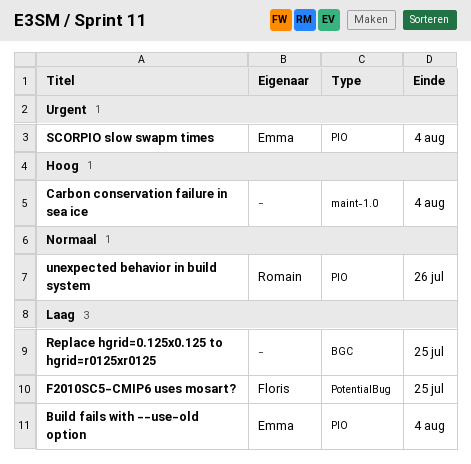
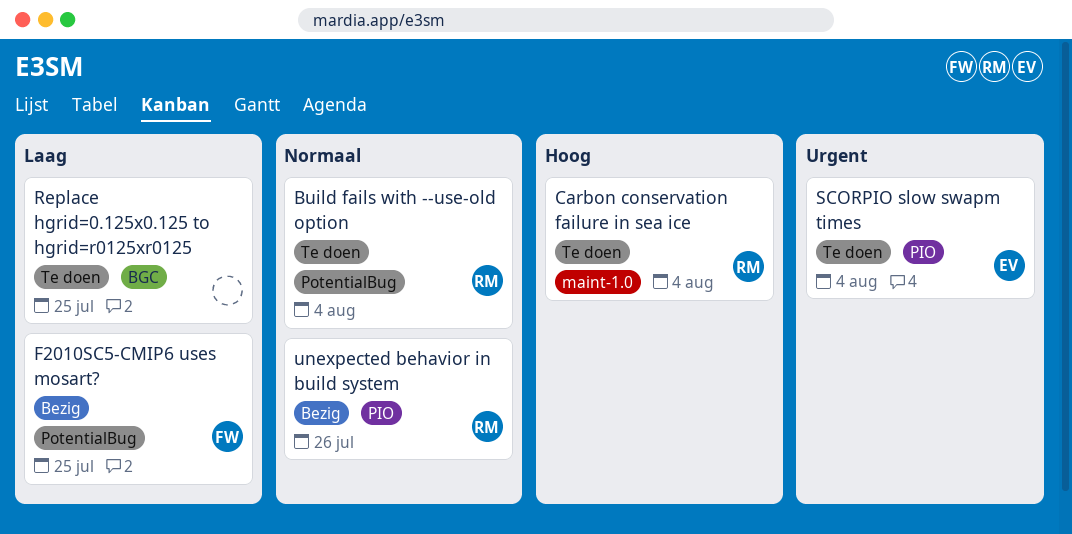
Build fails with --use-old option, owner: Emma -> Romain
Build fails with --use-old option, priority: Laag -> Normaal
Build fails with --use-old option, label: PIO -> PotentialBug
Carbon conservation failure in sea ice, owner: none -> Romain

